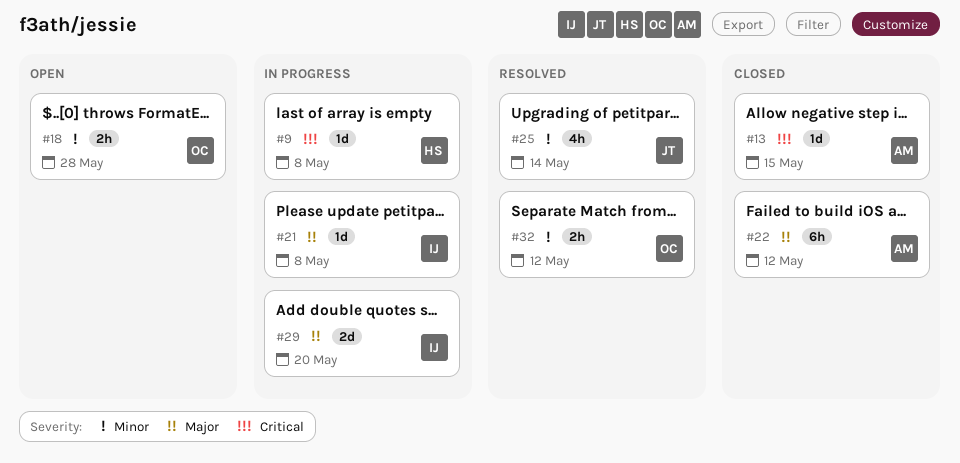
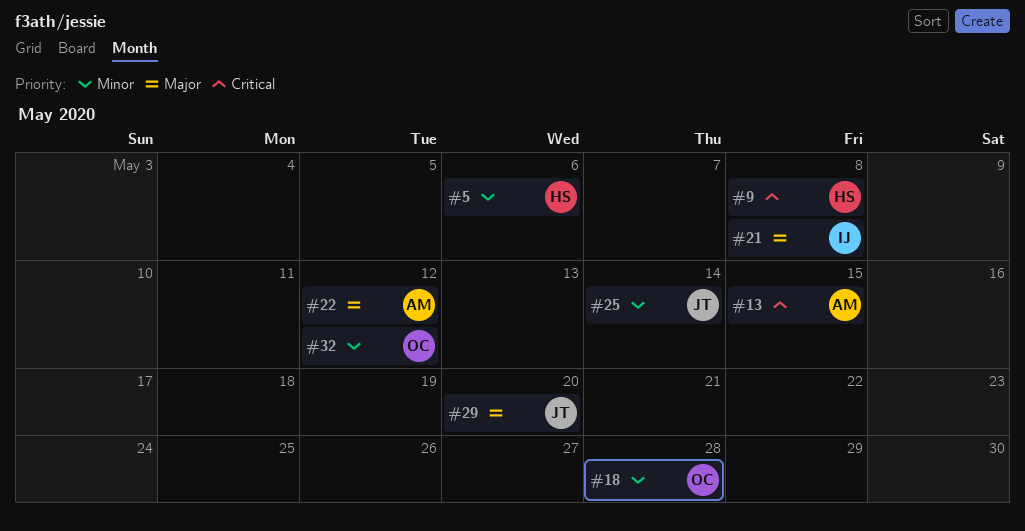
#5: none -> present
#29, owner: IJ -> JT

